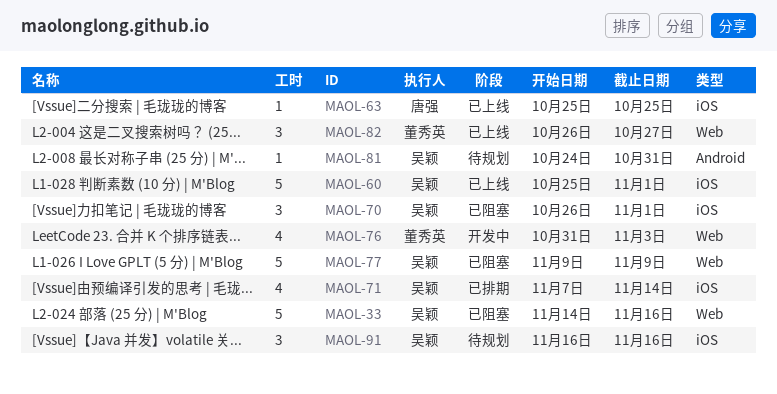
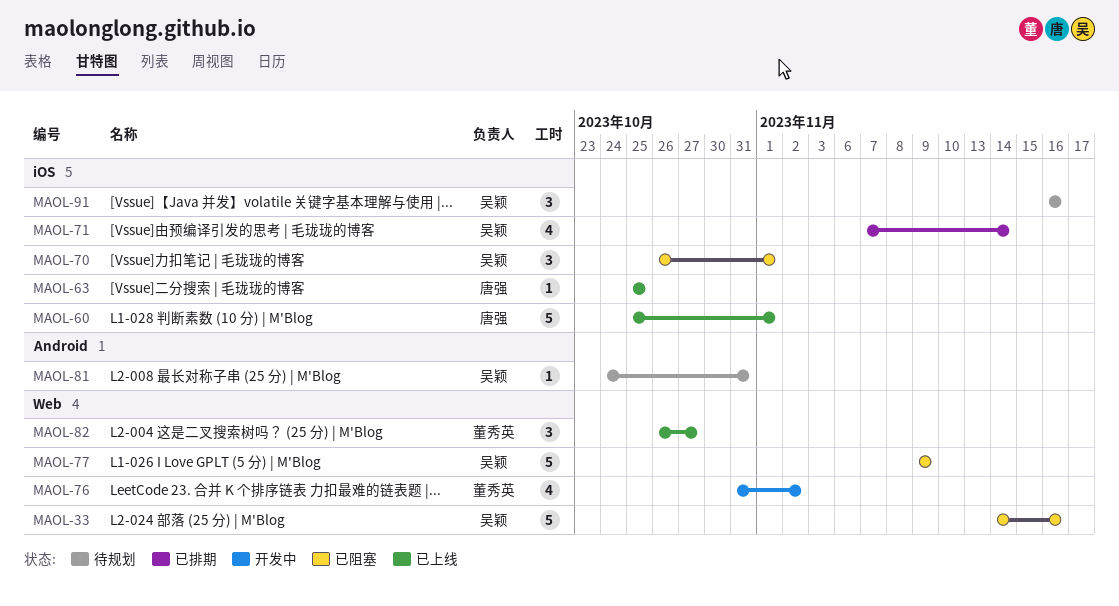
MAOL-60, owner: 吴颖 -> 唐强
MAOL-76, due: Nov 3 -> Nov 2

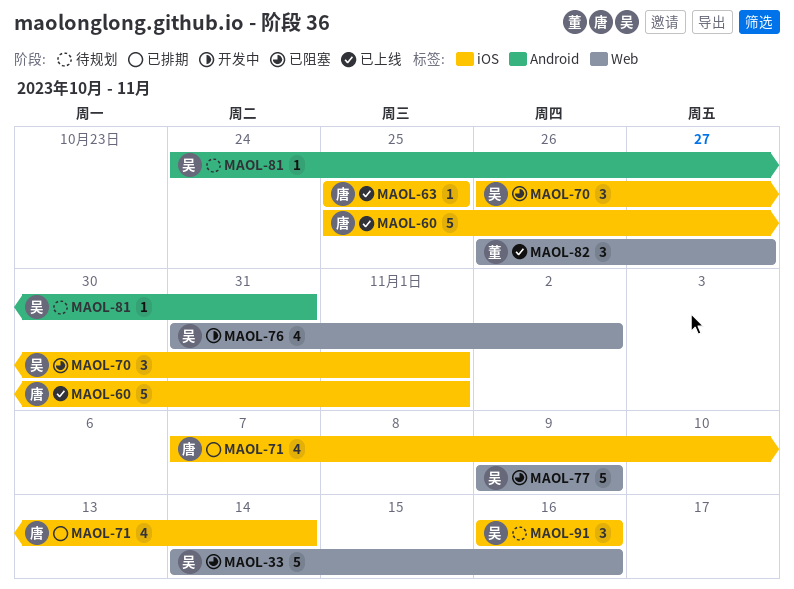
MAOL-71, owner: 吴颖 -> 唐强
MAOL-76, owner: 董秀英 -> 吴颖

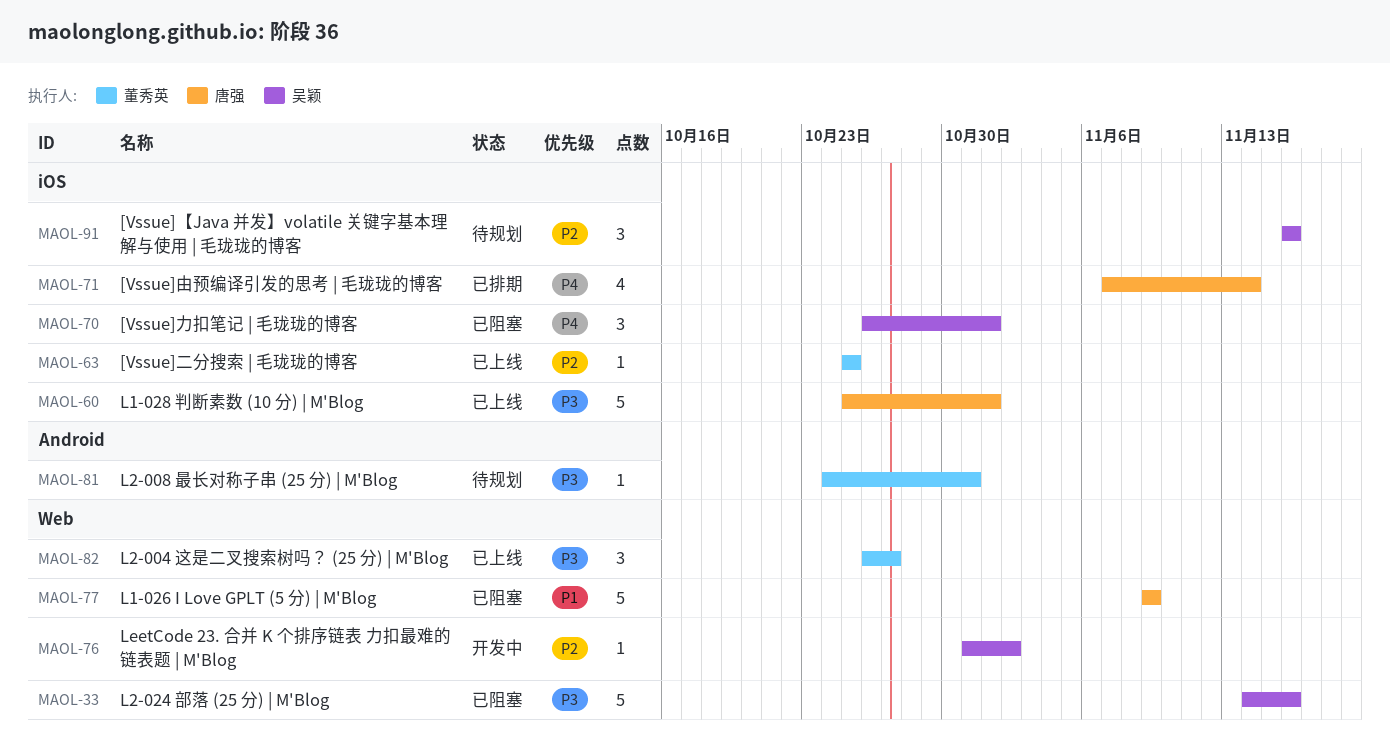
MAOL-63, owner: 唐强 -> 董秀英
MAOL-76, estimate: 4 -> 1
MAOL-77, owner: 吴颖 -> 唐强
MAOL-81, owner: 吴颖 -> 董秀英

